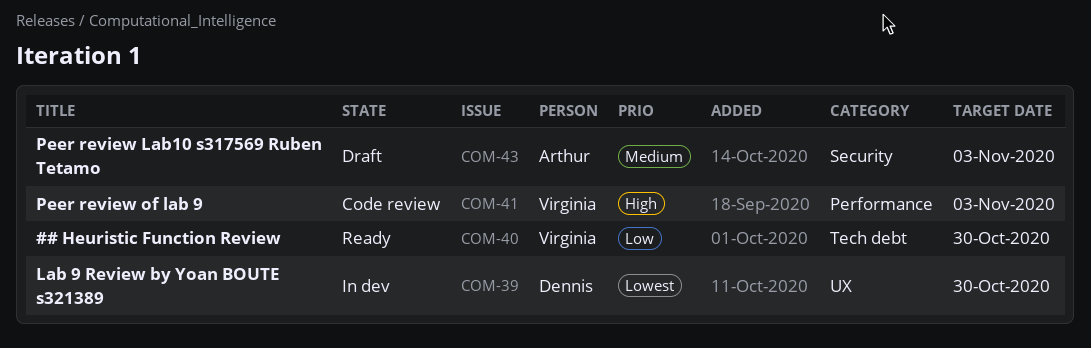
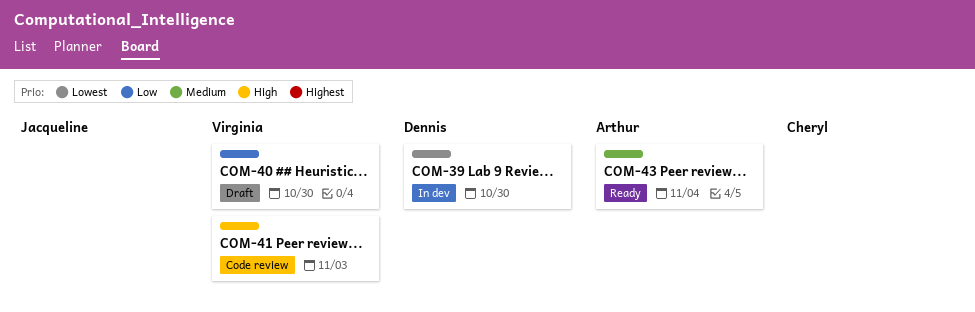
COM-40, status: Ready -> Draft
COM-43, status: Draft -> Ready
COM-43, due: Nov 3 -> Nov 4

